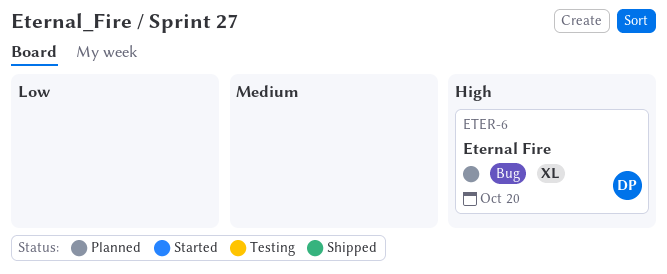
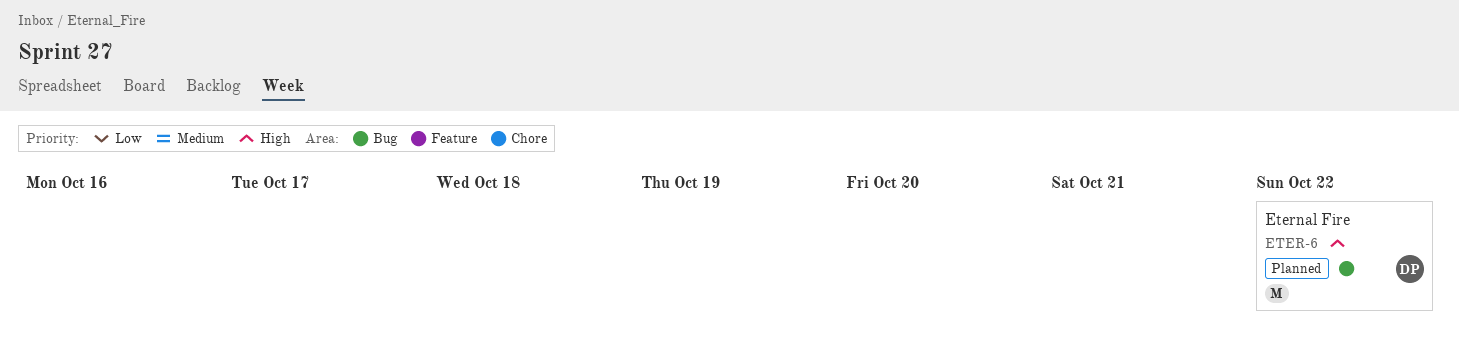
ETER-6, estimate: XL -> M
ETER-6, due: Oct 20 -> Oct 22

